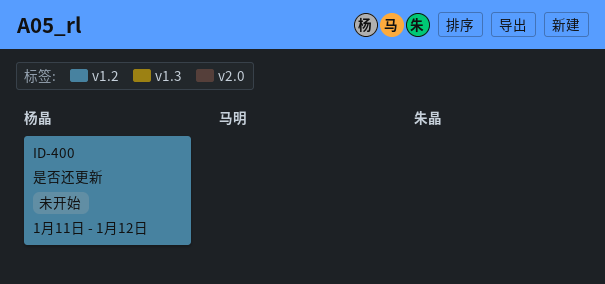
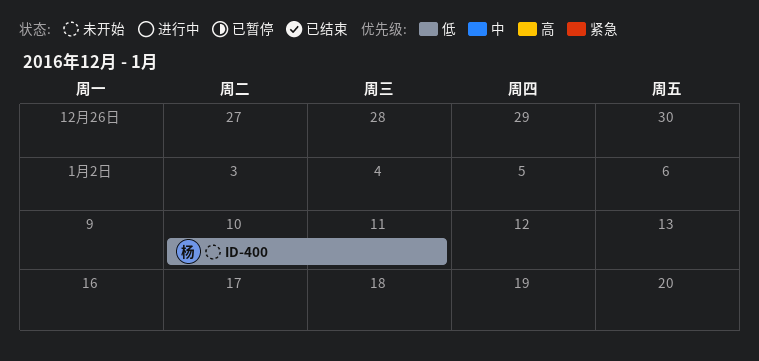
ID-400, start: Jan 11 -> Jan 10
ID-400, due: Jan 12 -> Jan 11

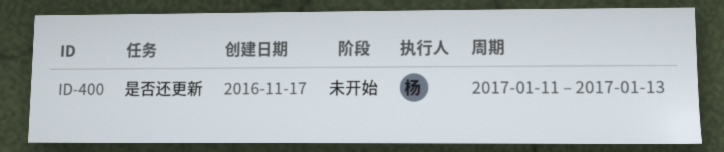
ID-400, start: Jan 10 -> Jan 11
ID-400, due: Jan 11 -> Jan 13

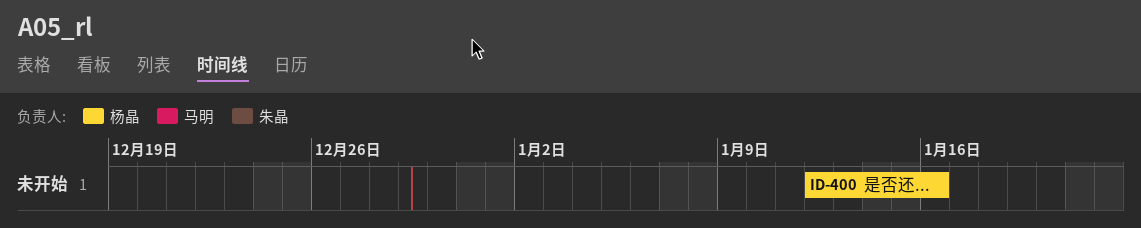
ID-400, start: Jan 11 -> Jan 12
ID-400, due: Jan 13 -> Jan 16

